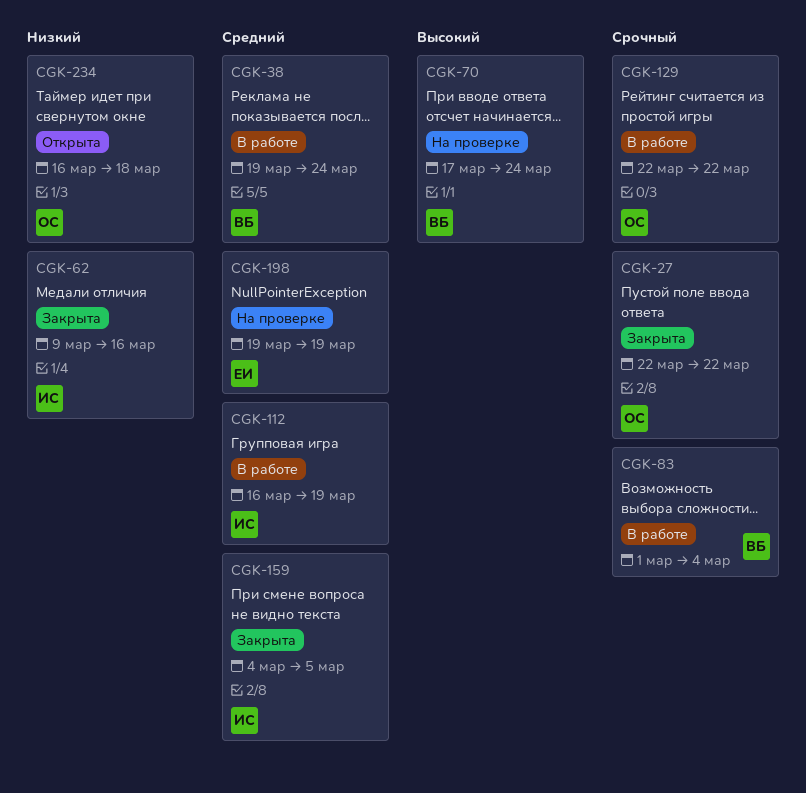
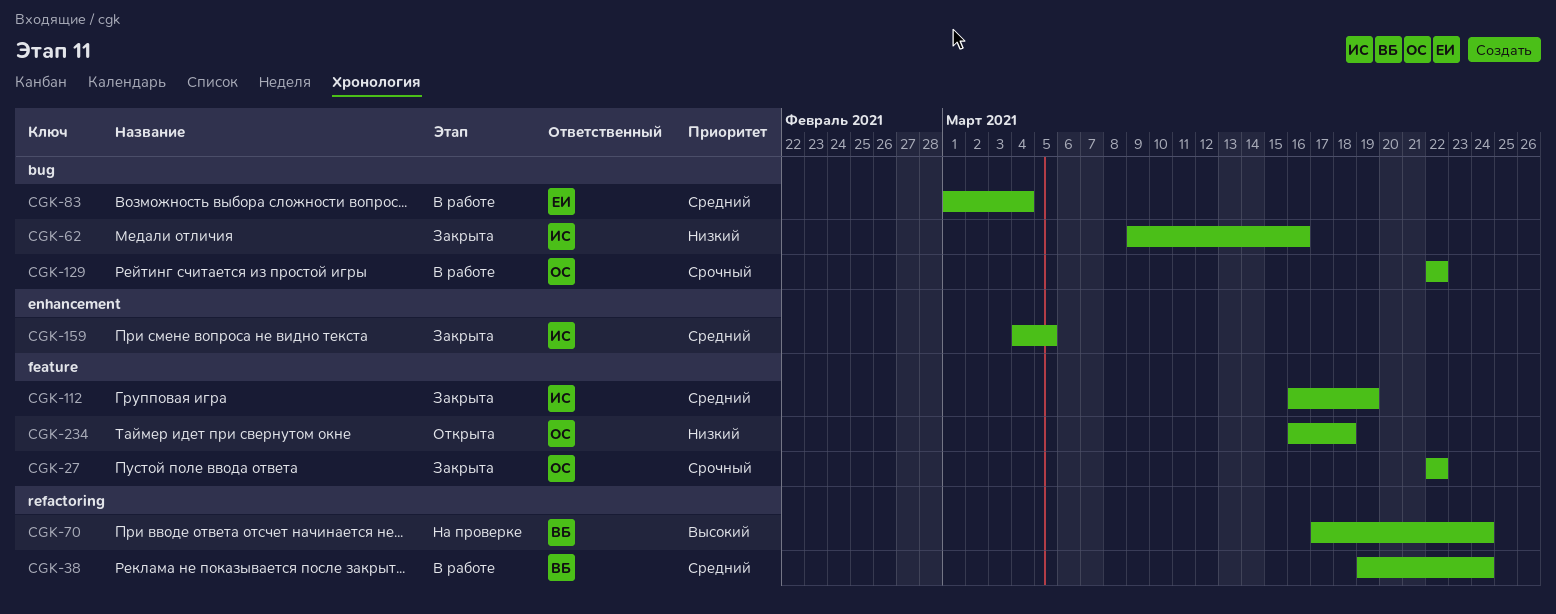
CGK-83, owner: ВБ -> ЕИ
CGK-83, priority: Срочный -> Средний
CGK-112, status: В работе -> Закрыта
CGK-198: present -> none

